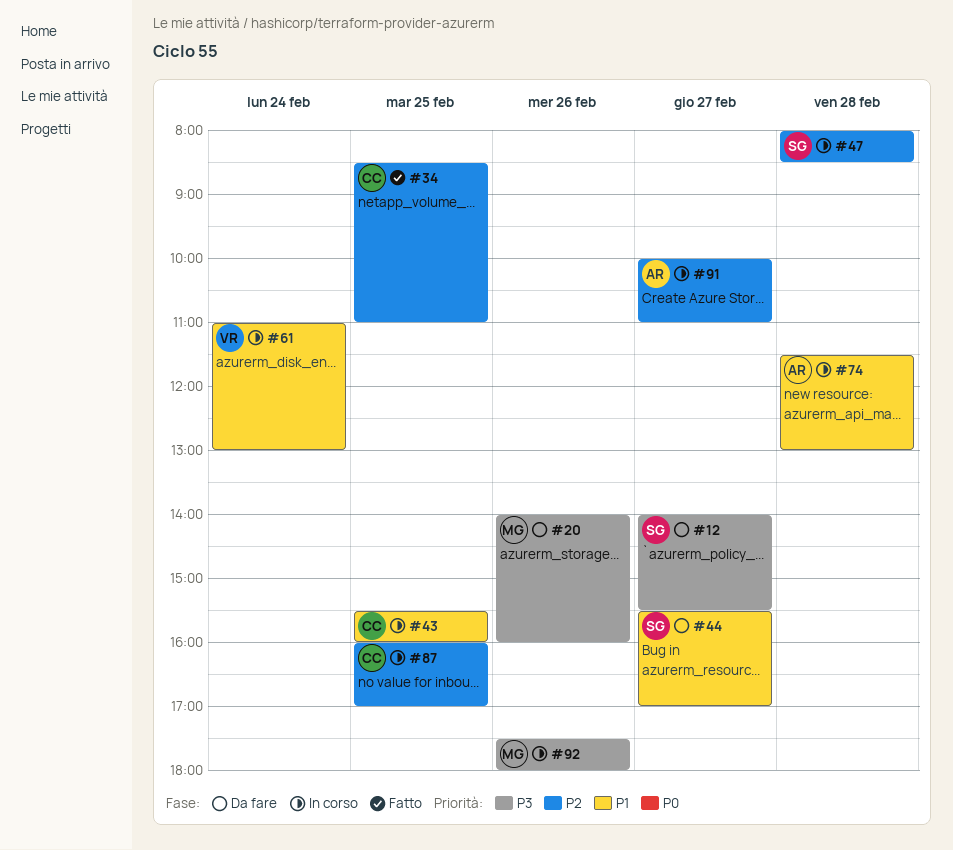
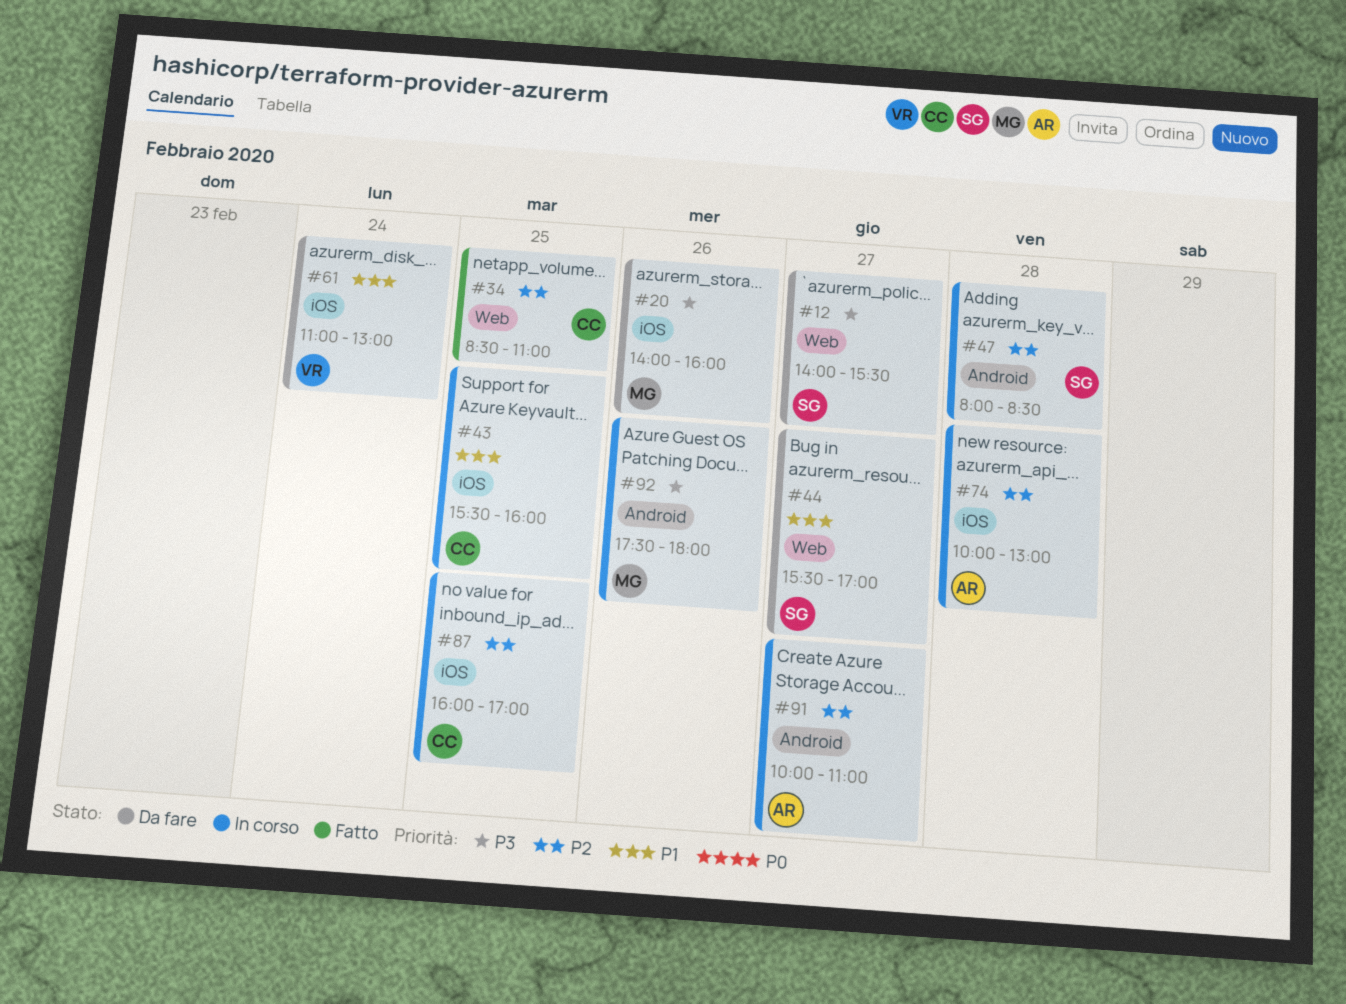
#61, status: In corso -> Da fare
#74, priority: P1 -> P2
#74, begins: 11:30 -> 10:00

